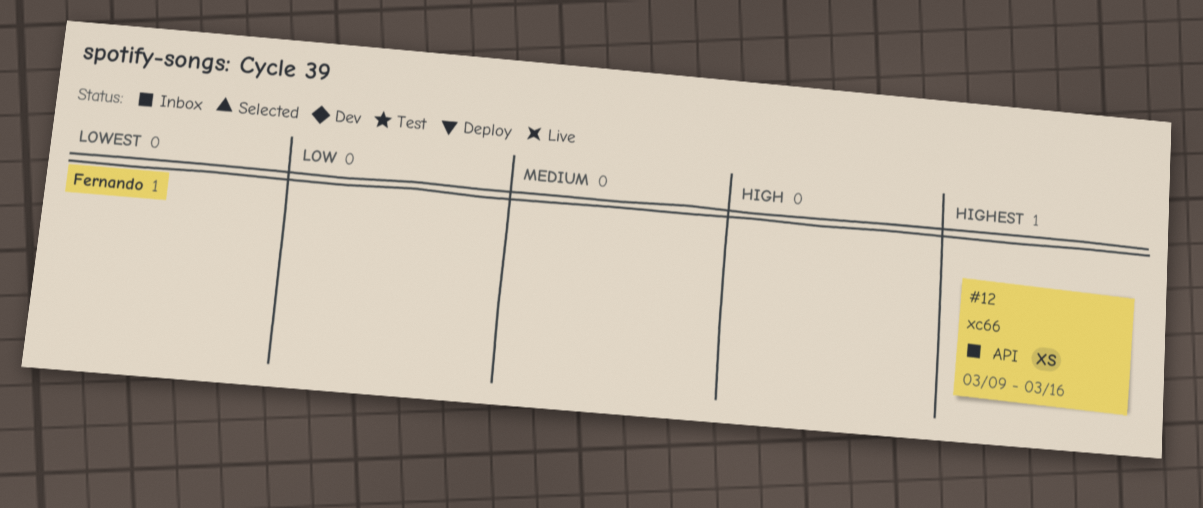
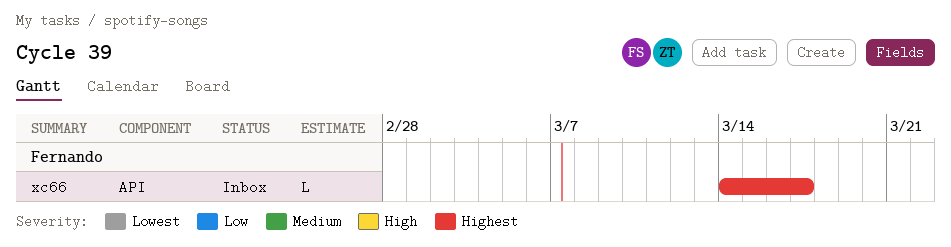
xc66, estimate: XS -> L
xc66, start: Mar 9 -> Mar 14
xc66, due: Mar 16 -> Mar 17

